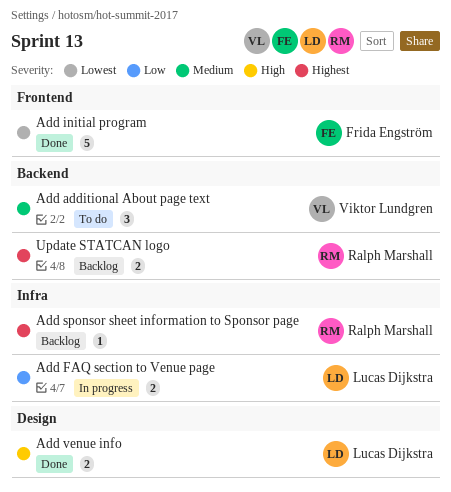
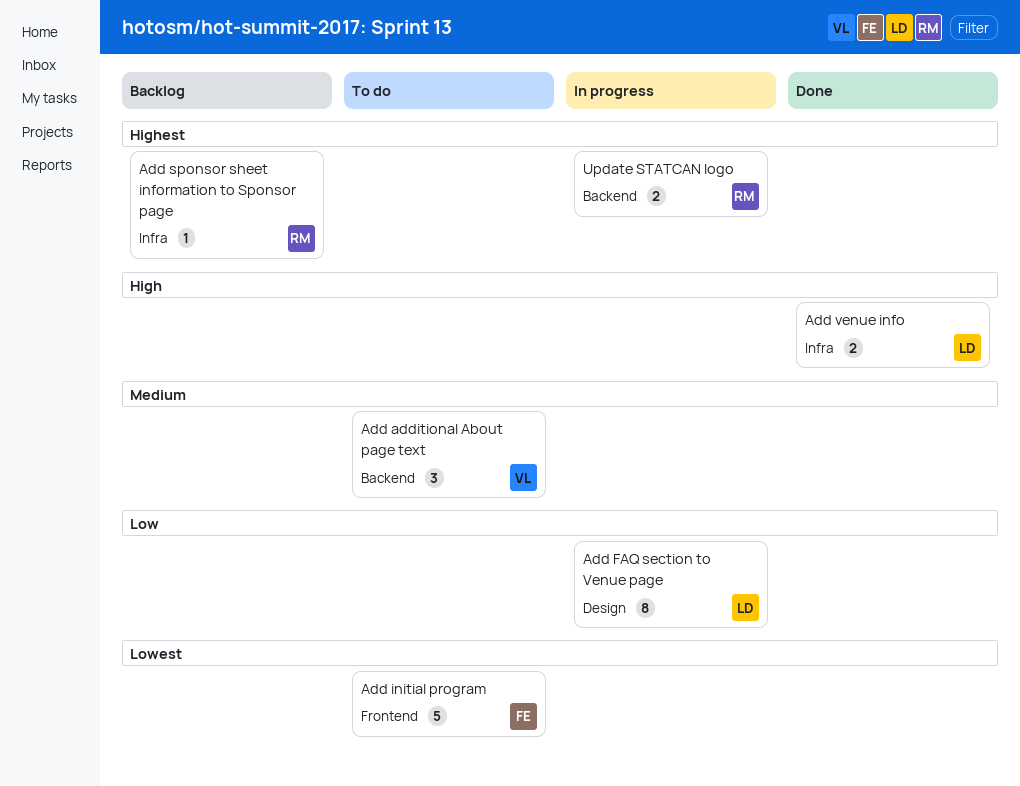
Add FAQ section to Venue page, label: Infra -> Design
Add FAQ section to Venue page, estimate: 2 -> 8
Add initial program, status: Done -> To do
Add venue info, label: Design -> Infra
Update STATCAN logo, status: Backlog -> In progress

